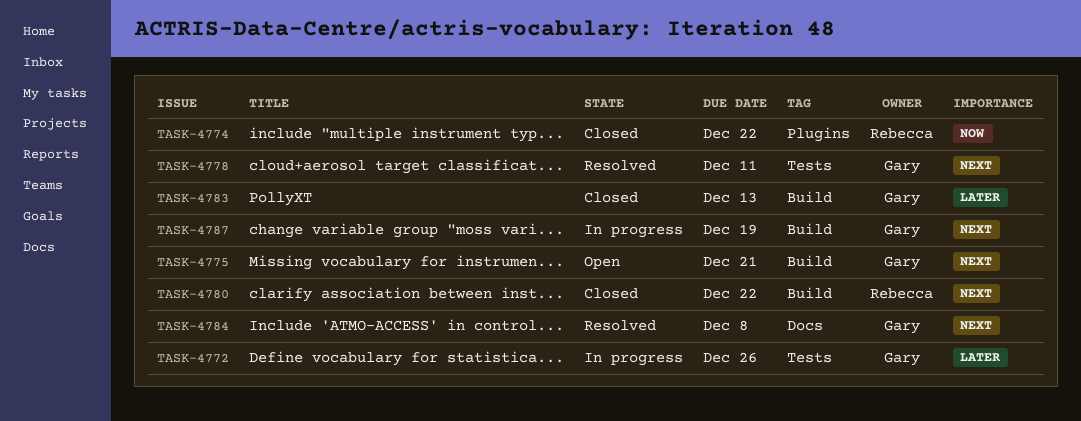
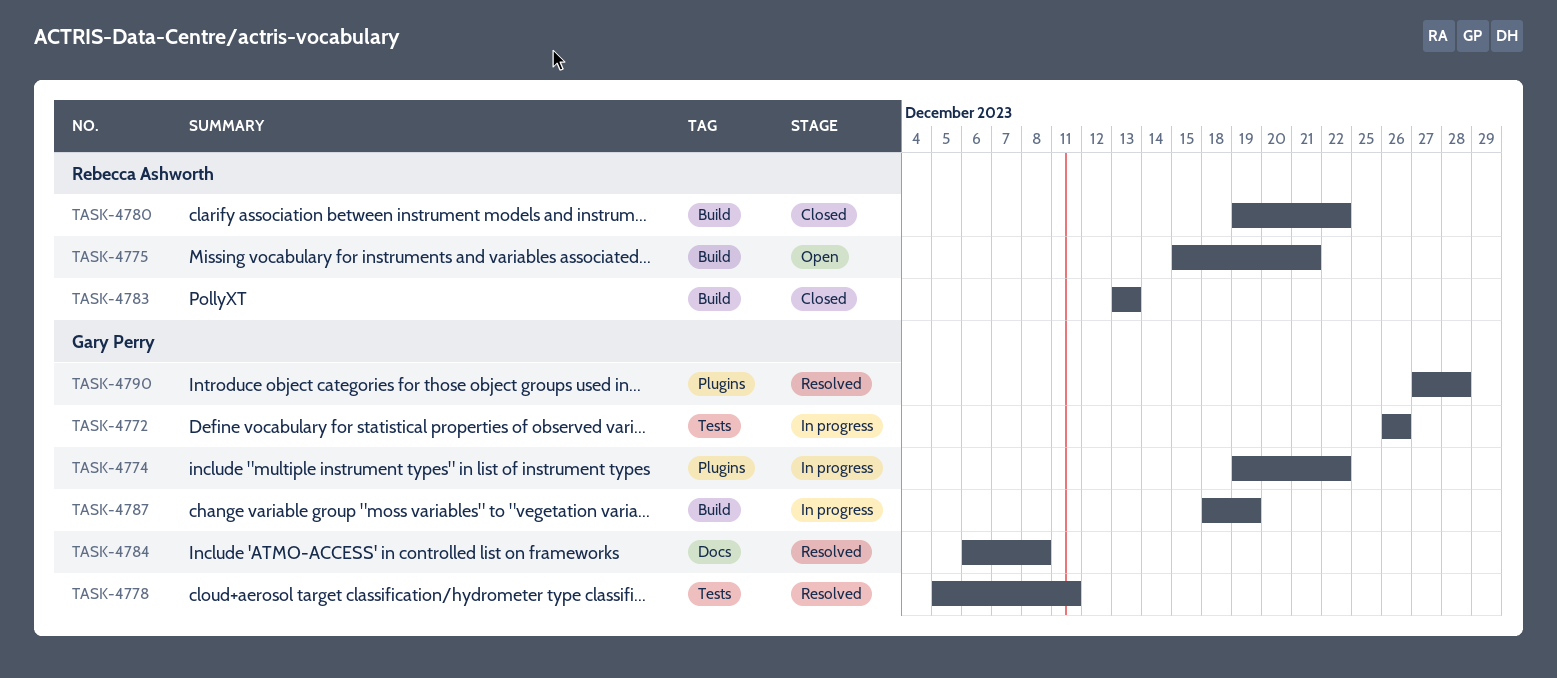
TASK-4774, status: Closed -> In progress
TASK-4774, owner: Rebecca Ashworth -> Gary Perry
TASK-4775, owner: Gary Perry -> Rebecca Ashworth
TASK-4783, owner: Gary Perry -> Rebecca Ashworth
TASK-4790: none -> present

